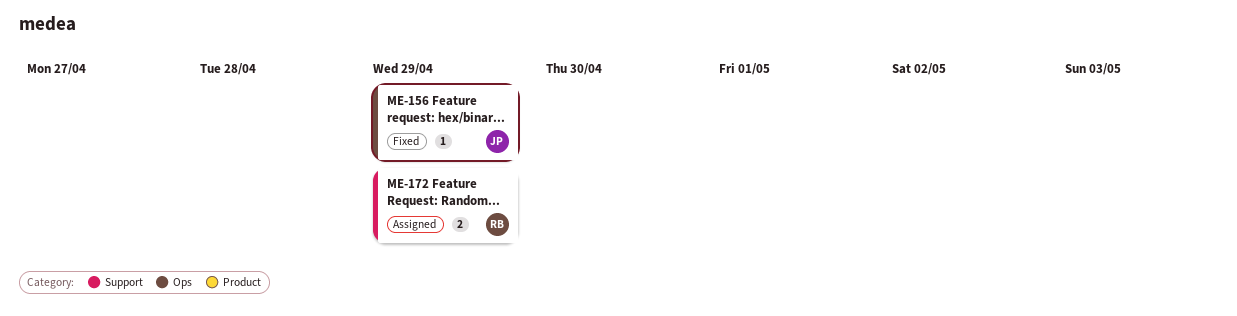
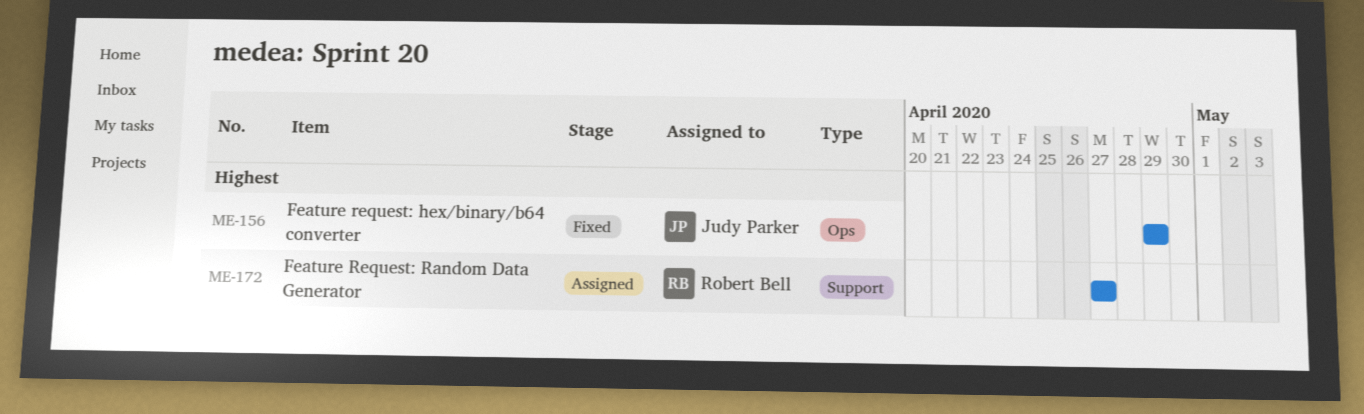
ME-172, due: Apr 29 -> Apr 27

